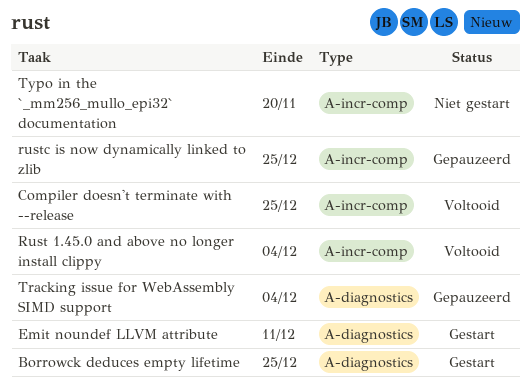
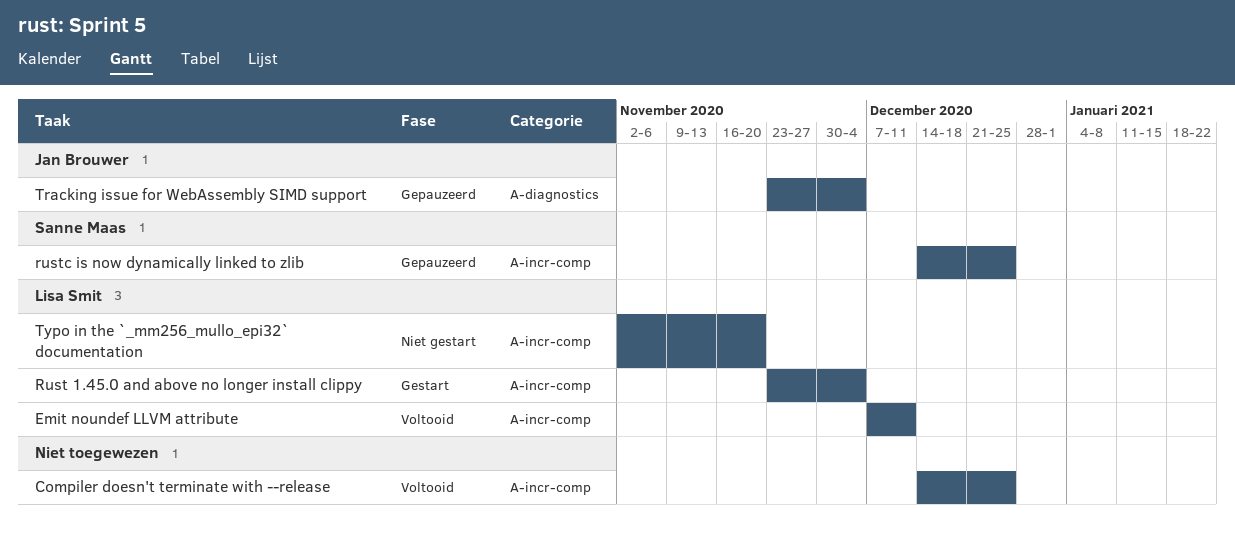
Borrowck deduces empty lifetime: present -> none
Emit noundef LLVM attribute, status: Gestart -> Voltooid
Emit noundef LLVM attribute, label: A-diagnostics -> A-incr-comp
Rust 1.45.0 and above no longer install clippy, status: Voltooid -> Gestart

